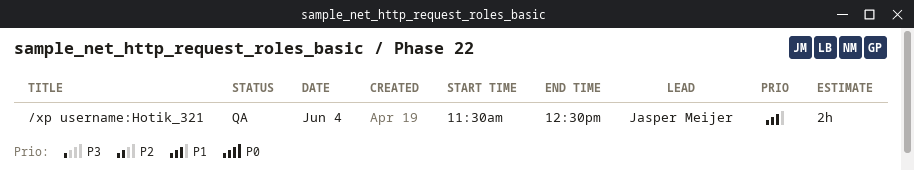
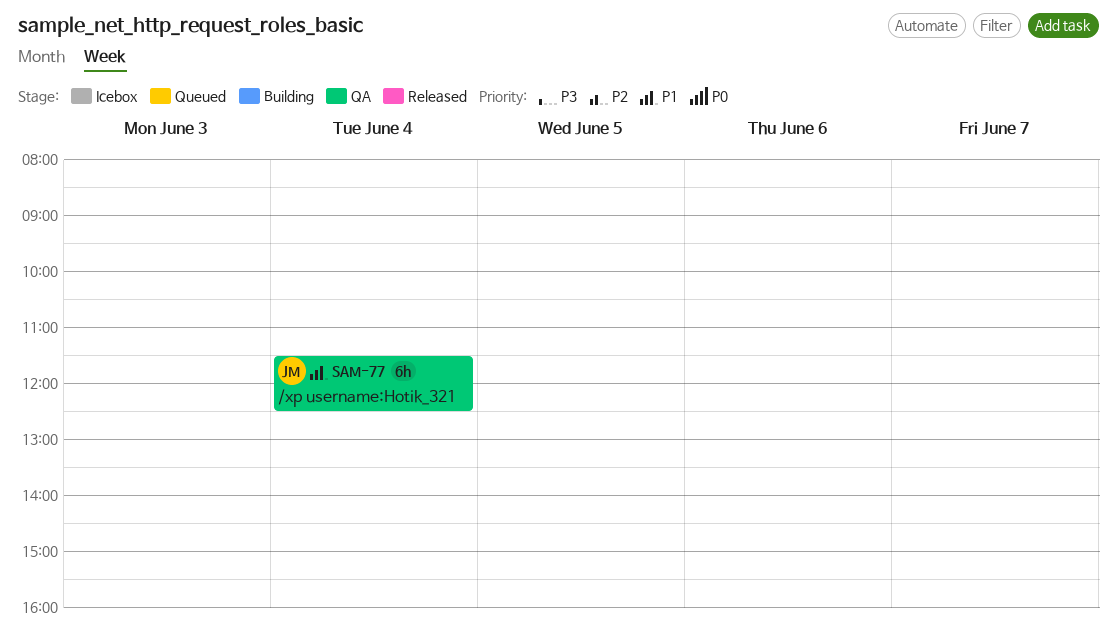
/xp username:Hotik_321, estimate: 2h -> 6h

